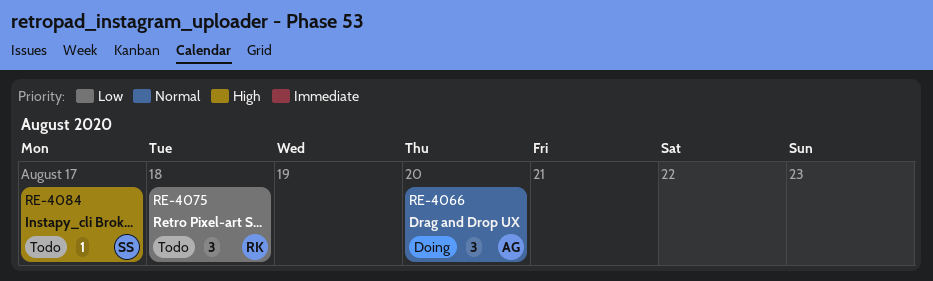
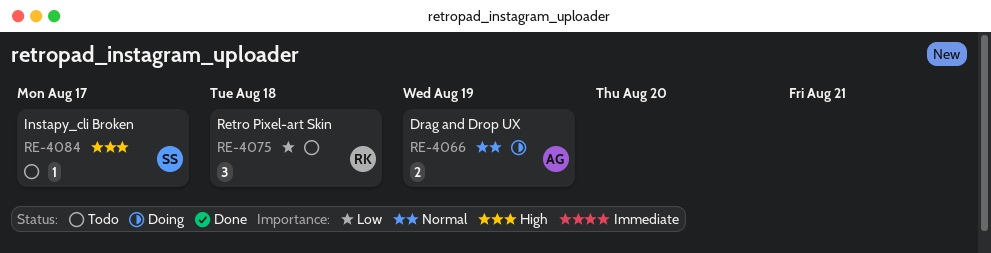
RE-4066, estimate: 3 -> 2
RE-4066, due: Aug 20 -> Aug 19

